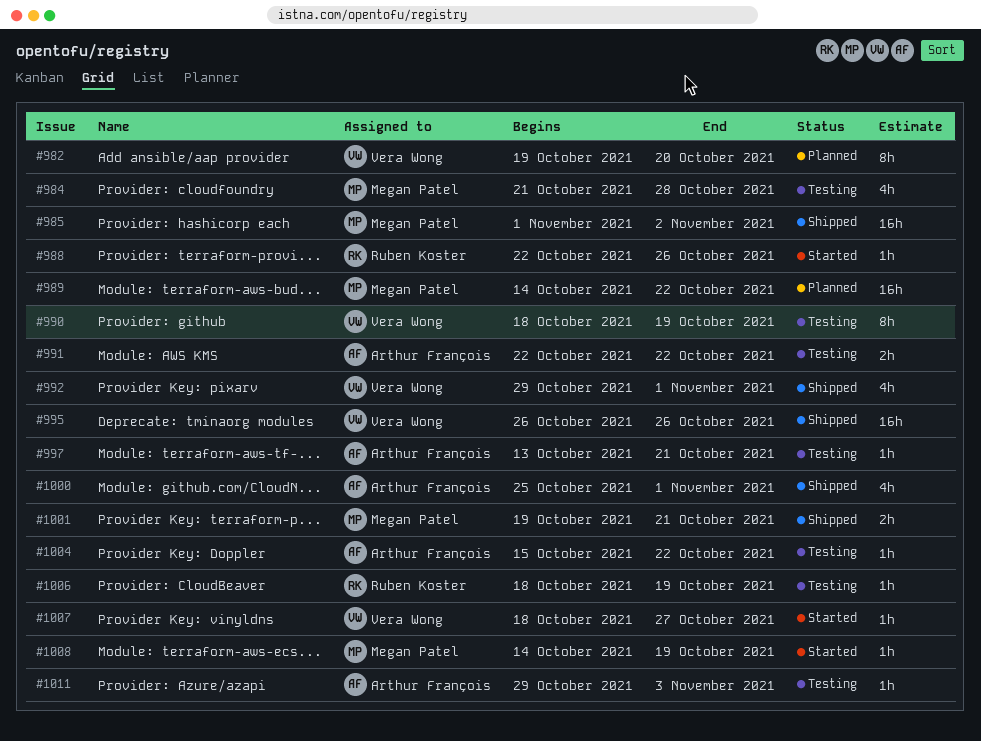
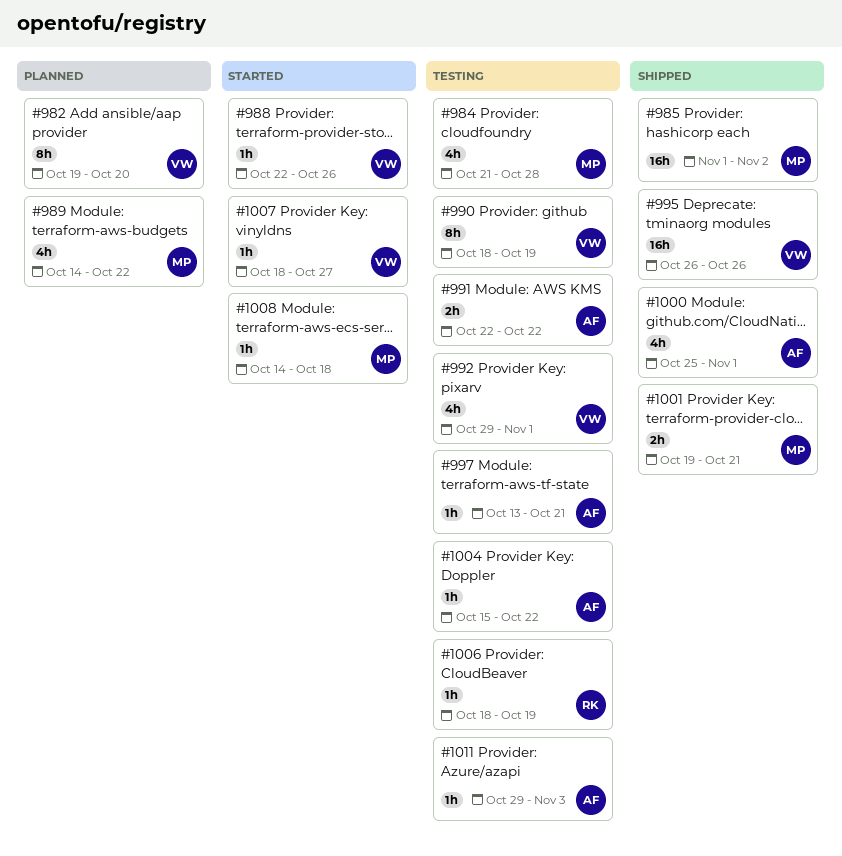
#988, owner: Ruben Koster -> Vera Wong
#989, estimate: 16h -> 4h
#992, status: Shipped -> Testing
#1008, due: Oct 19 -> Oct 18

